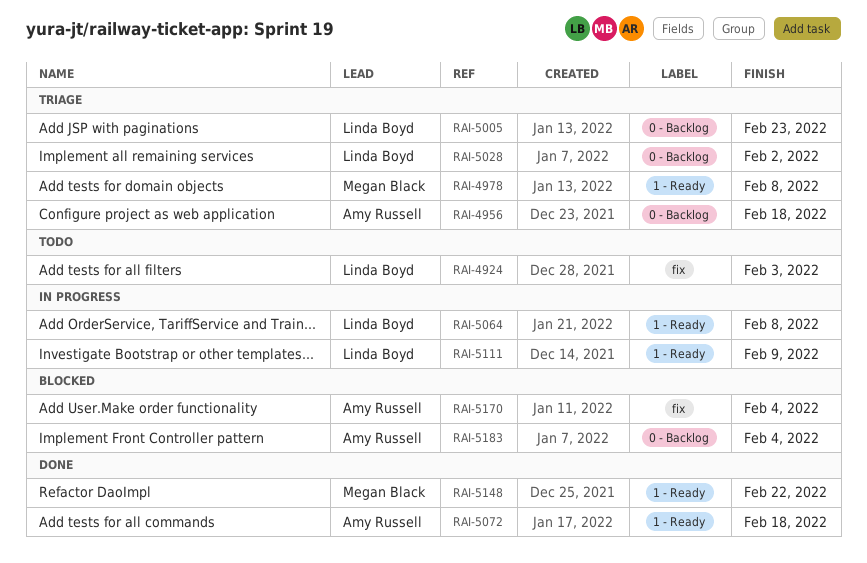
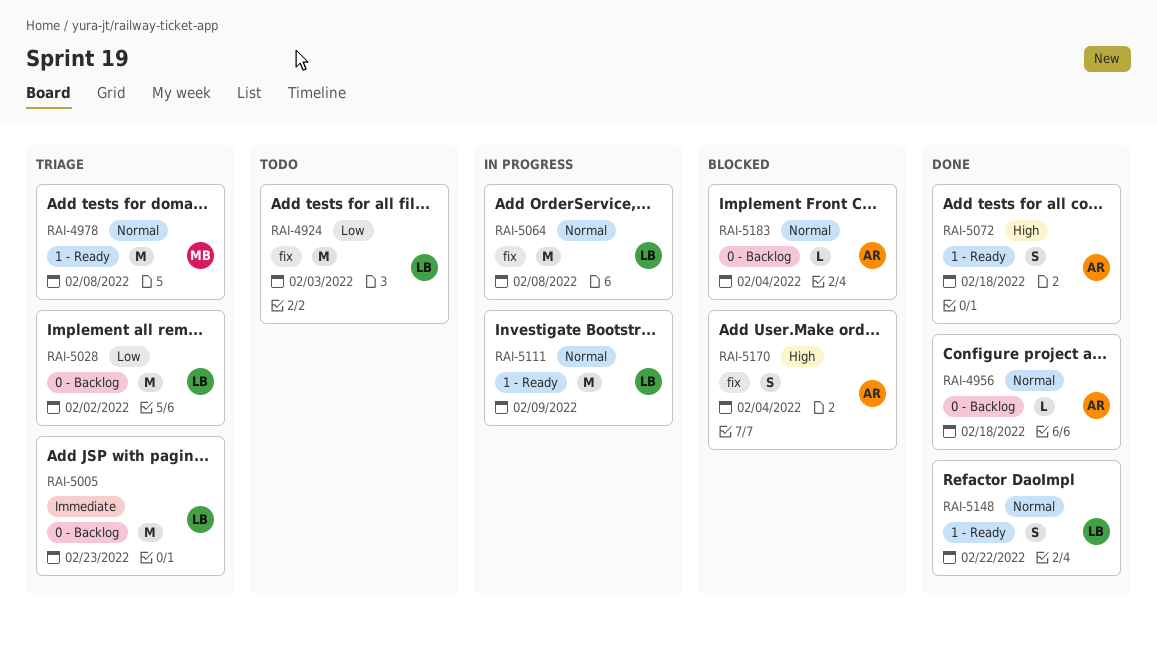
RAI-4956, status: Triage -> Done
RAI-5064, label: 1 - Ready -> fix
RAI-5148, owner: Megan Black -> Linda Boyd

